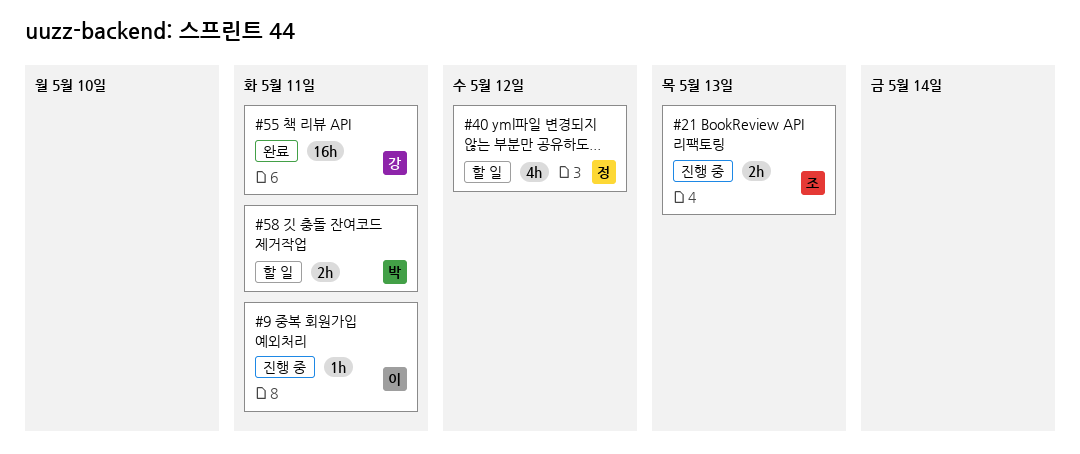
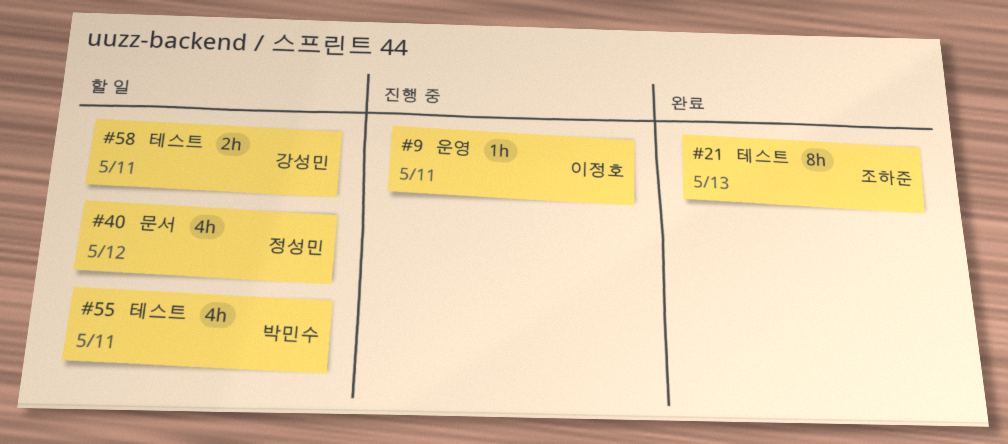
#21, status: 진행 중 -> 완료
#21, estimate: 2h -> 8h
#55, status: 완료 -> 할 일
#55, owner: 강성민 -> 박민수
#55, estimate: 16h -> 4h
#58, owner: 박민수 -> 강성민

